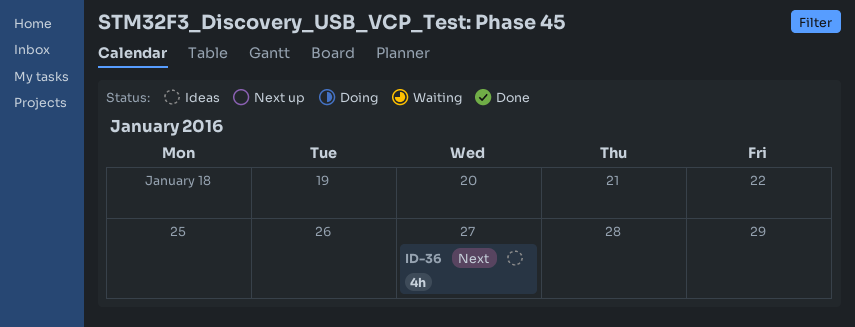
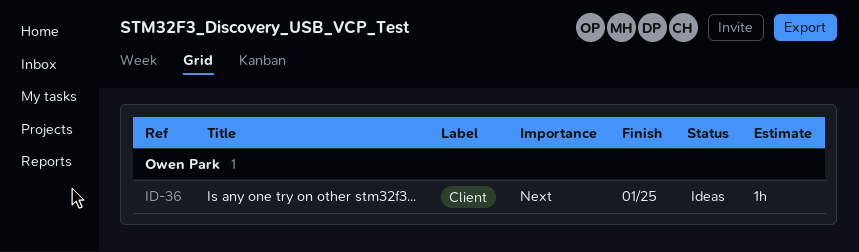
ID-36, estimate: 4h -> 1h
ID-36, due: Jan 27 -> Jan 25

